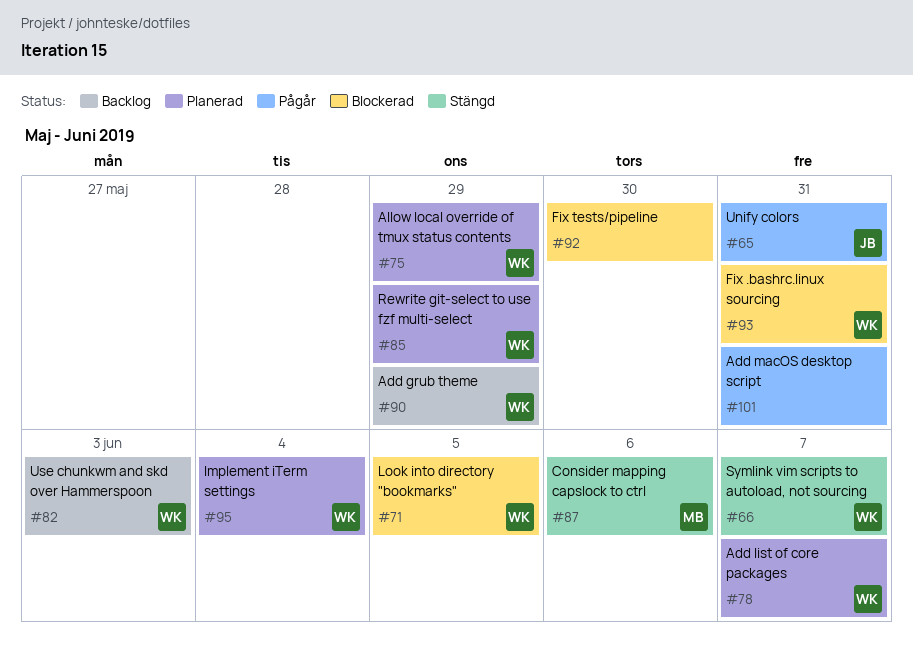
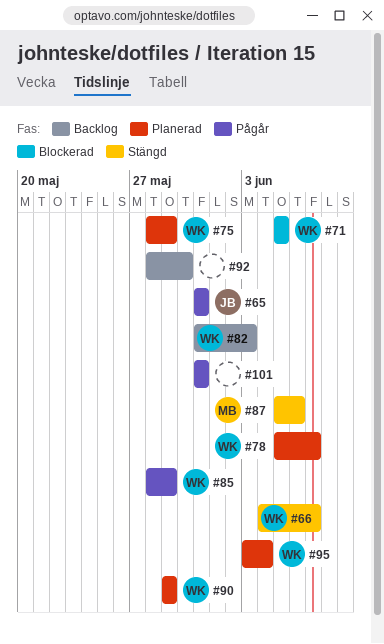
#85, status: Planerad -> Pågår
#90, status: Backlog -> Planerad
#92, status: Blockerad -> Backlog
#93: present -> none

